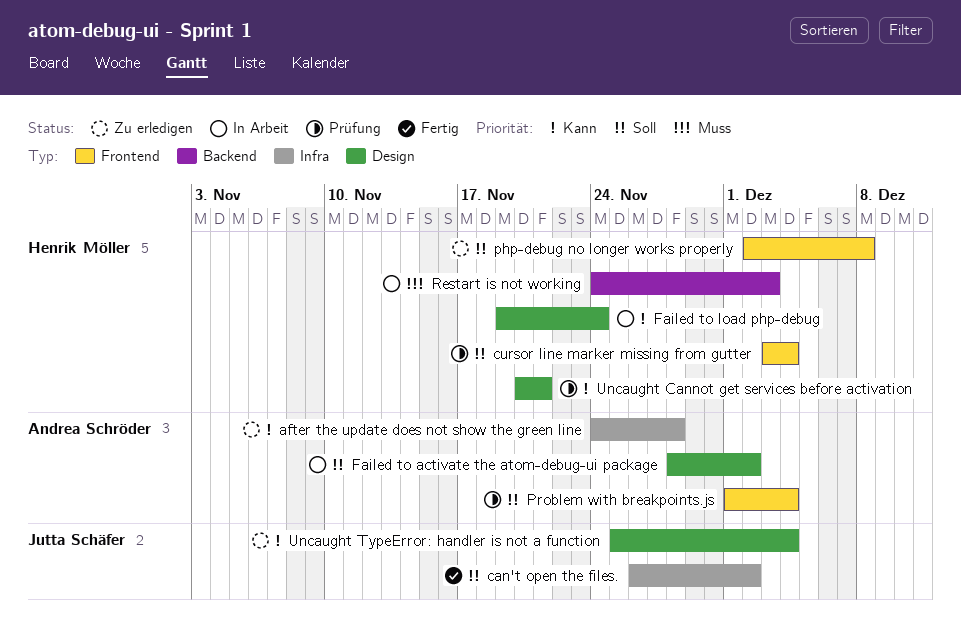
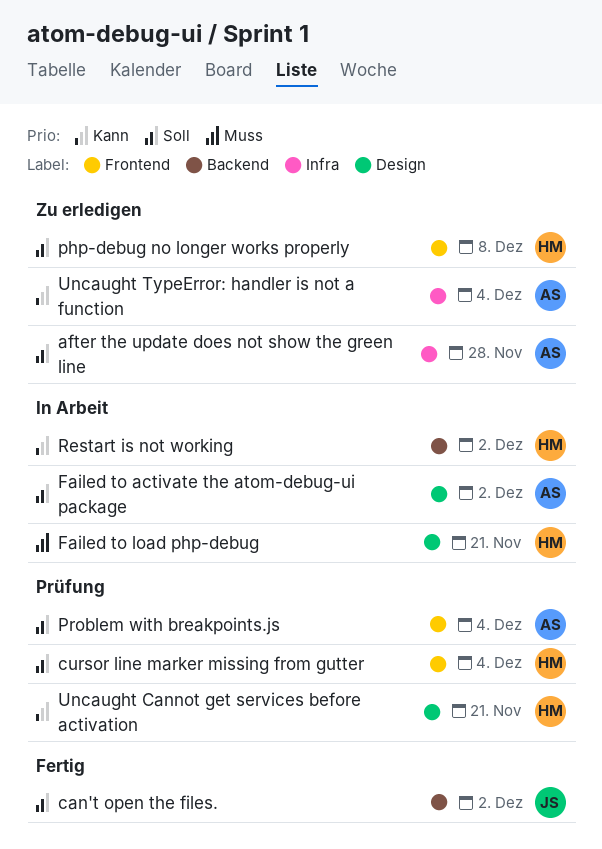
after the update does not show the green line, priority: Kann -> Soll
can't open the files., label: Infra -> Backend
Failed to load php-debug, priority: Kann -> Muss
Failed to load php-debug, due: Nov 24 -> Nov 21
Restart is not working, priority: Muss -> Kann
Restart is not working, due: Dec 3 -> Dec 2
Uncaught TypeError: handler is not a function, owner: Jutta Schäfer -> Andrea Schröder
Uncaught TypeError: handler is not a function, label: Design -> Infra

